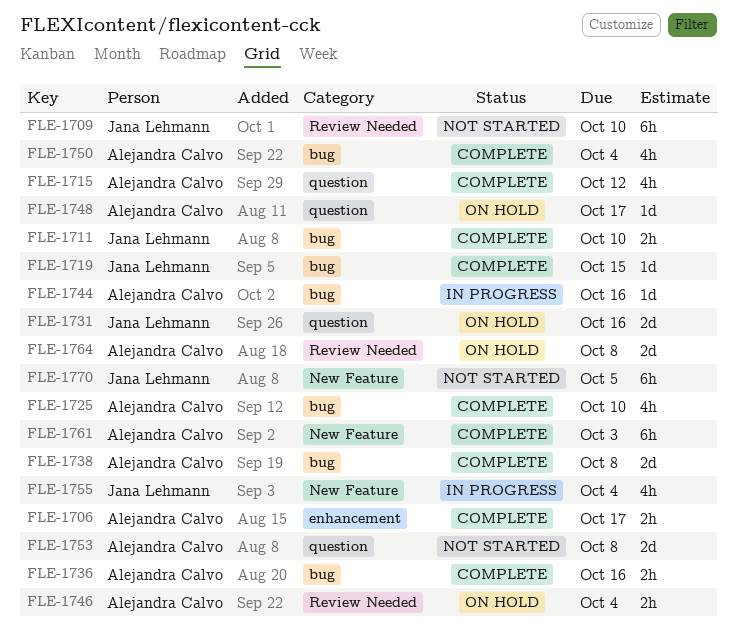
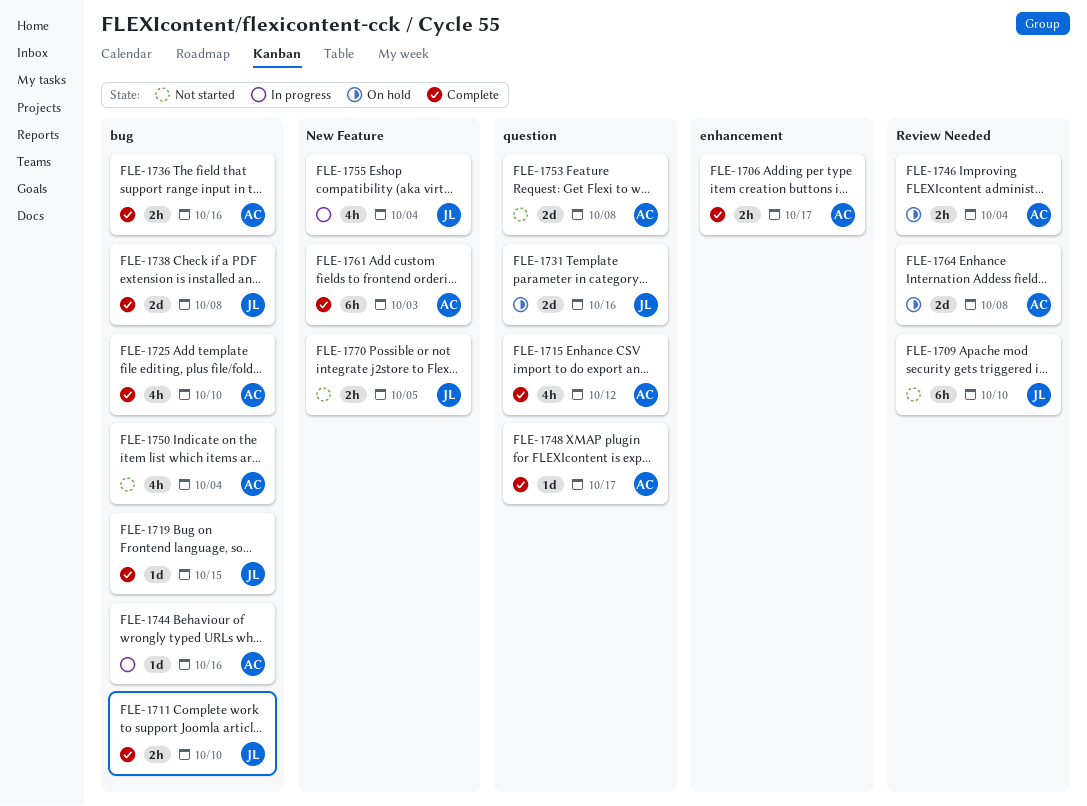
FLE-1738, owner: Alejandra Calvo -> Jana Lehmann
FLE-1748, status: On hold -> Complete
FLE-1750, status: Complete -> Not started
FLE-1770, estimate: 6h -> 2h

